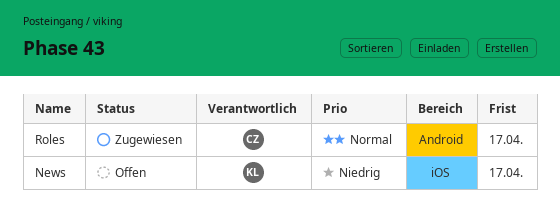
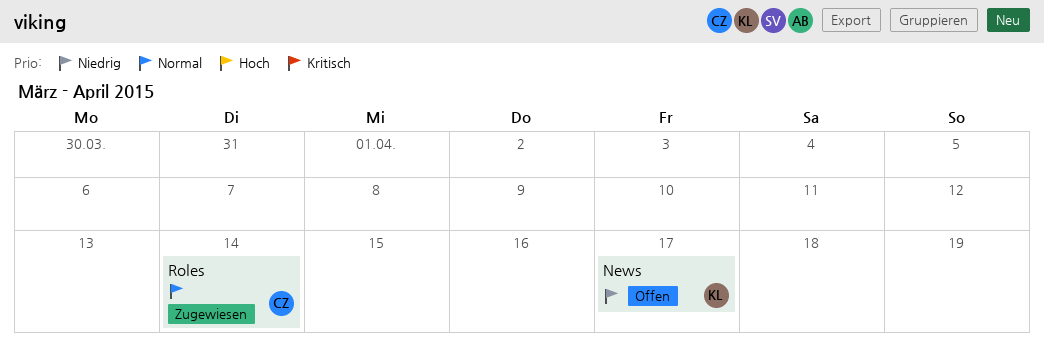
Roles, due: Apr 17 -> Apr 14

